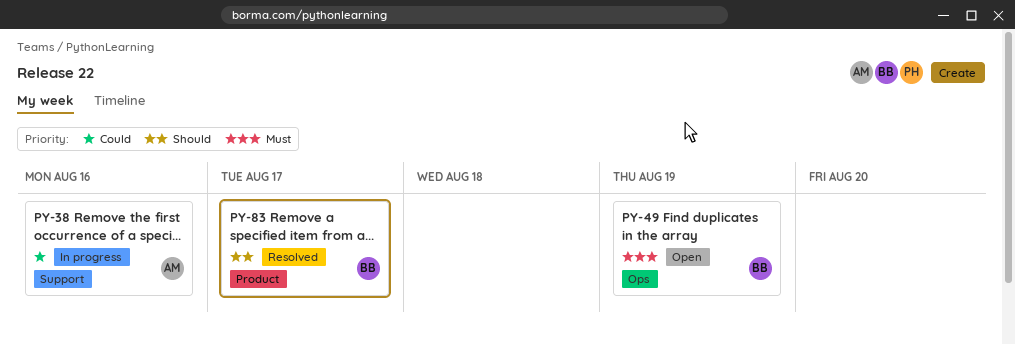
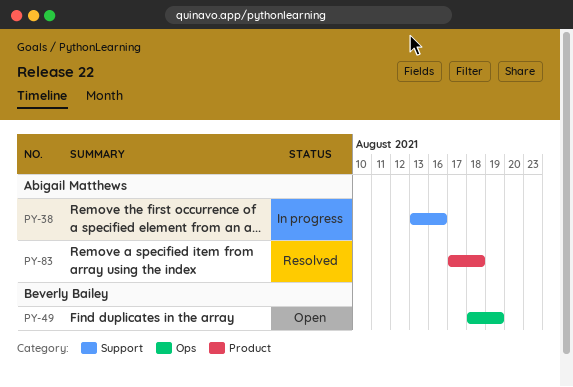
PY-83, owner: Beverly Bailey -> Abigail Matthews
PY-83, due: Aug 17 -> Aug 18

